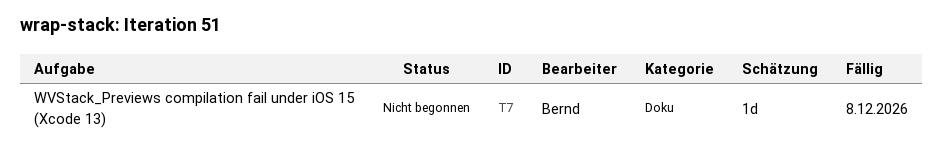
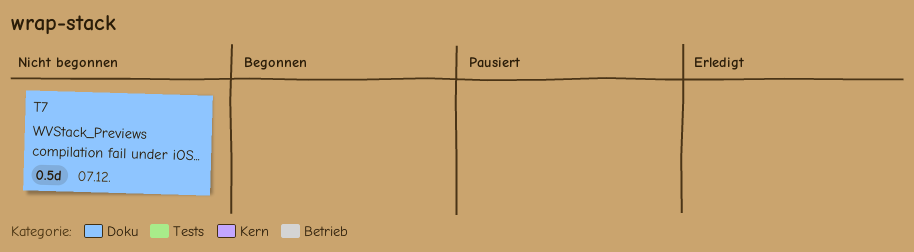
T7, estimate: 1d -> 0.5d
T7, due: Dec 8 -> Dec 7

